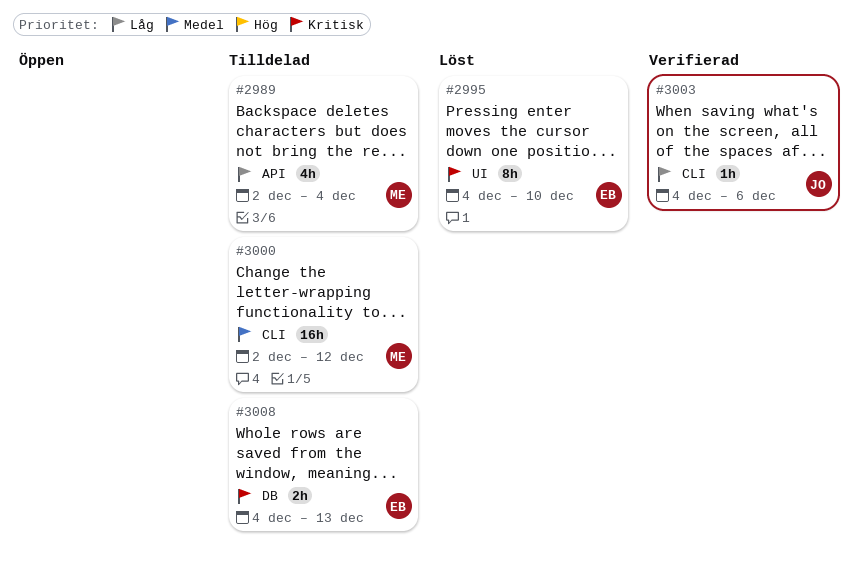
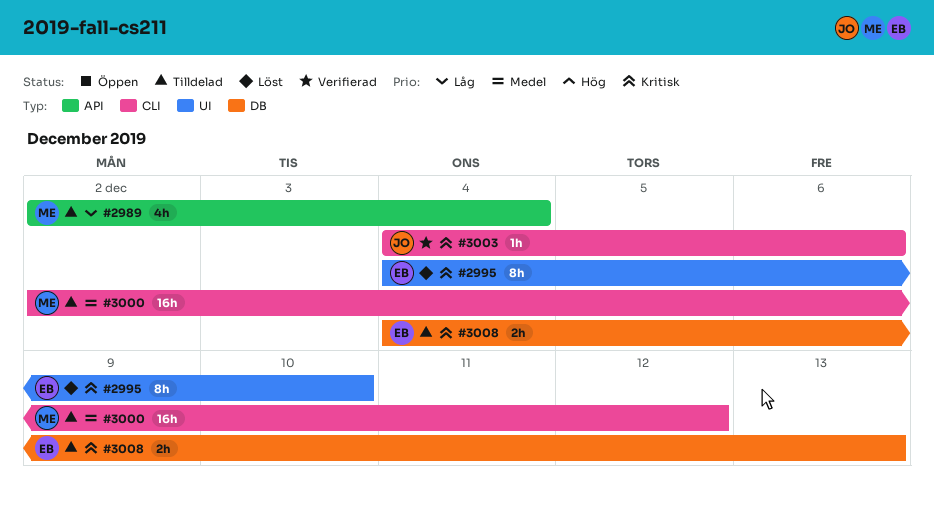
#3003, priority: Låg -> Kritisk

